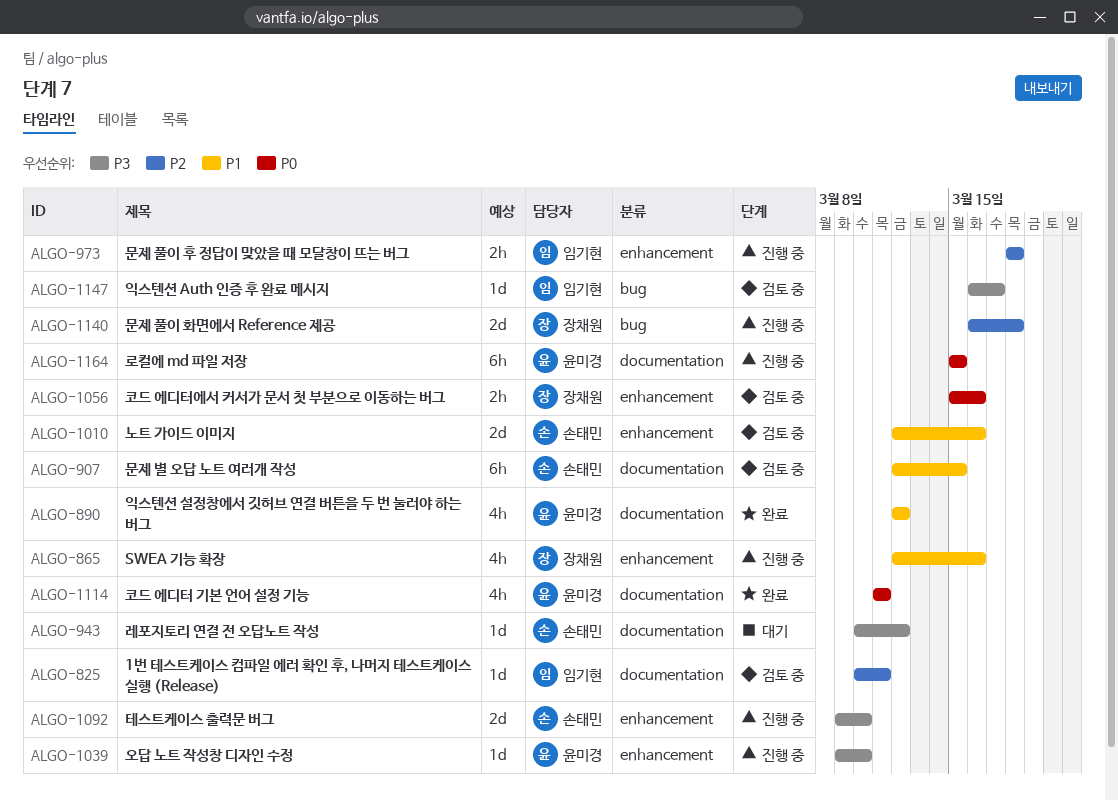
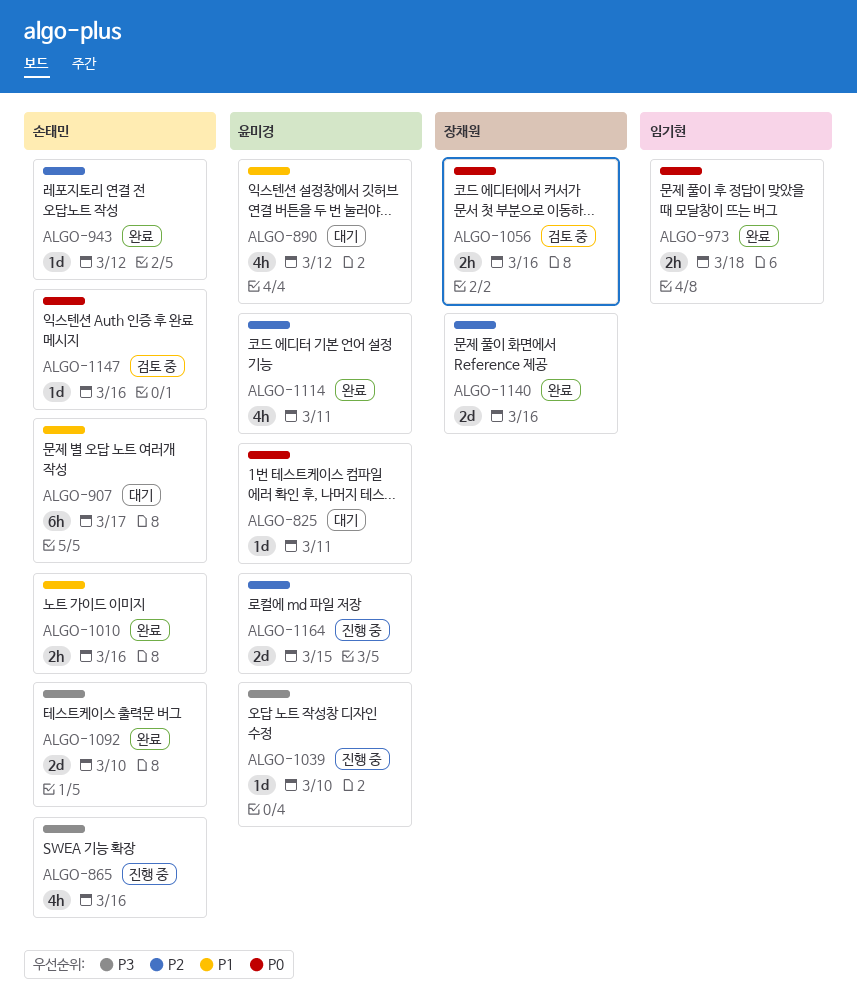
ALGO-825, status: 검토 중 -> 대기
ALGO-825, owner: 임기현 -> 윤미경
ALGO-825, priority: P2 -> P0
ALGO-865, owner: 장채원 -> 손태민
ALGO-865, priority: P1 -> P3
ALGO-890, status: 완료 -> 대기
ALGO-907, status: 검토 중 -> 대기
ALGO-907, due: Mar 15 -> Mar 17
ALGO-943, status: 대기 -> 완료
ALGO-943, priority: P3 -> P2
ALGO-973, status: 진행 중 -> 완료
ALGO-973, priority: P2 -> P0
ALGO-1010, status: 검토 중 -> 완료
ALGO-1010, estimate: 2d -> 2h
ALGO-1092, status: 진행 중 -> 완료
ALGO-1114, priority: P0 -> P2
ALGO-1140, status: 진행 중 -> 완료
ALGO-1140, due: Mar 18 -> Mar 16
ALGO-1147, owner: 임기현 -> 손태민
ALGO-1147, priority: P3 -> P0
ALGO-1147, due: Mar 17 -> Mar 16
ALGO-1164, priority: P0 -> P2
ALGO-1164, estimate: 6h -> 2d

